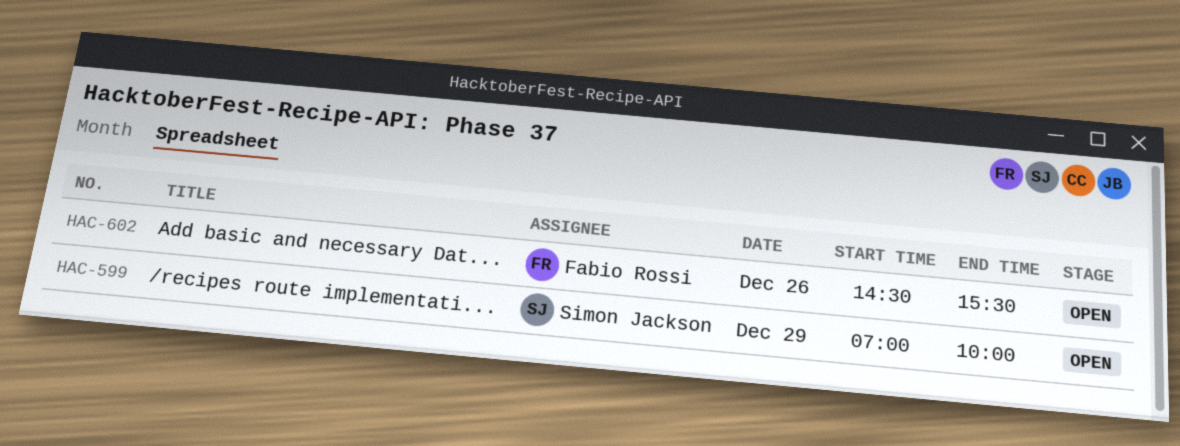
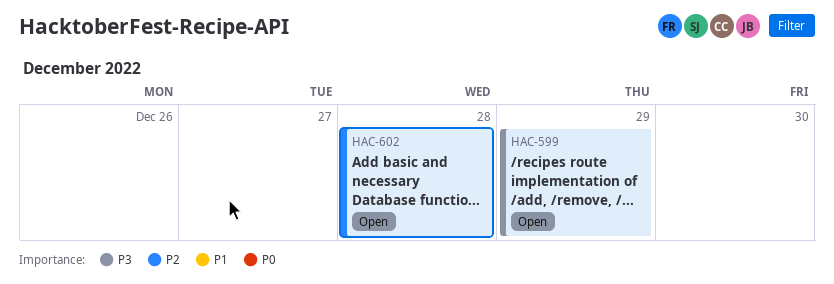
HAC-602, day: Dec 26 -> Dec 28

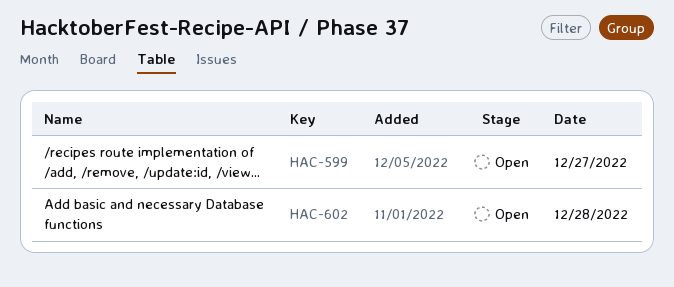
HAC-599, day: Dec 29 -> Dec 27

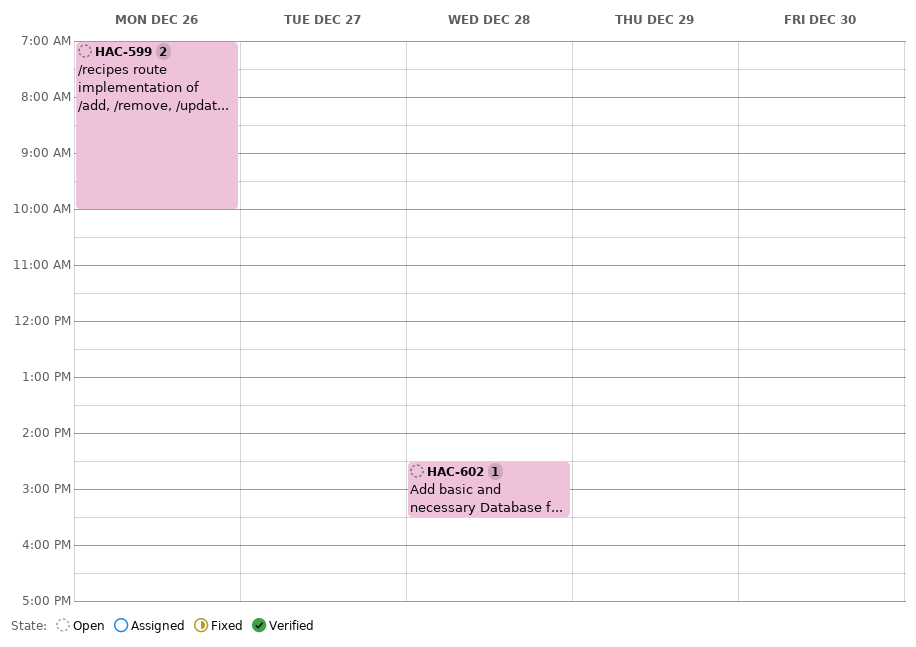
HAC-599, day: Dec 27 -> Dec 26

